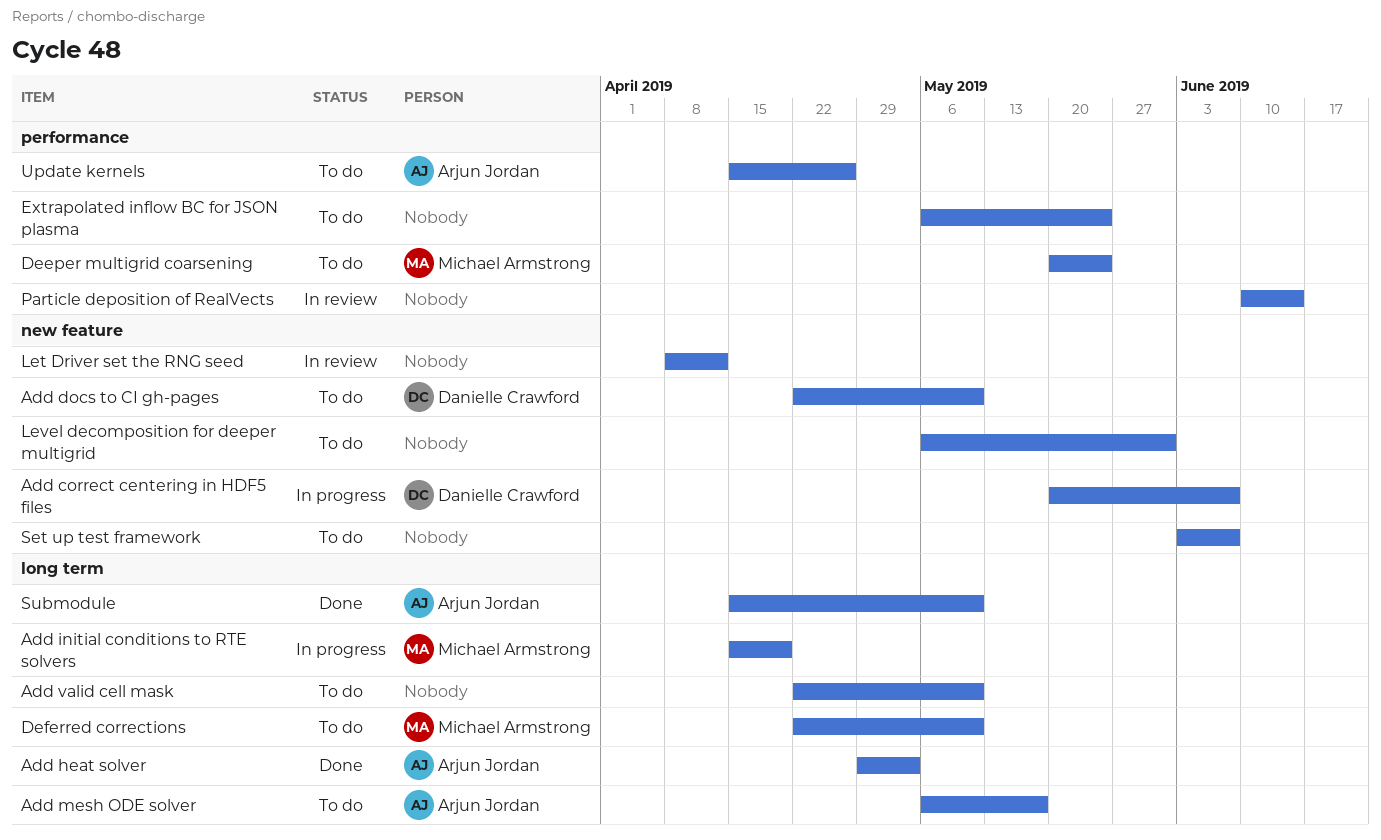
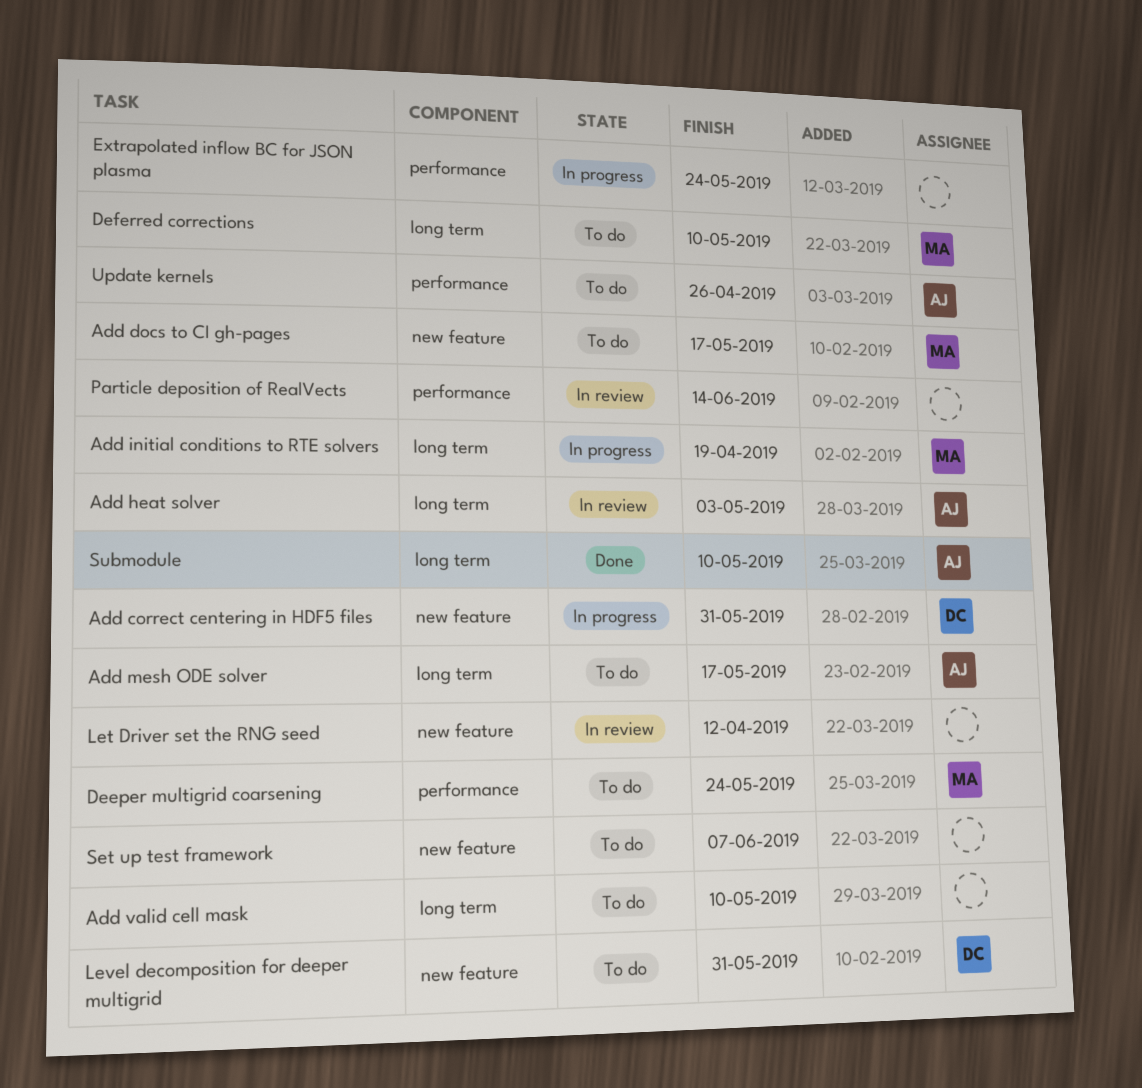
Add correct centering in HDF5 files, due: Jun 7 -> May 31
Add docs to CI gh-pages, owner: Danielle Crawford -> Michael Armstrong
Add docs to CI gh-pages, due: May 10 -> May 17
Add heat solver, status: Done -> In review
Extrapolated inflow BC for JSON plasma, status: To do -> In progress
Level decomposition for deeper multigrid, owner: none -> Danielle Crawford

